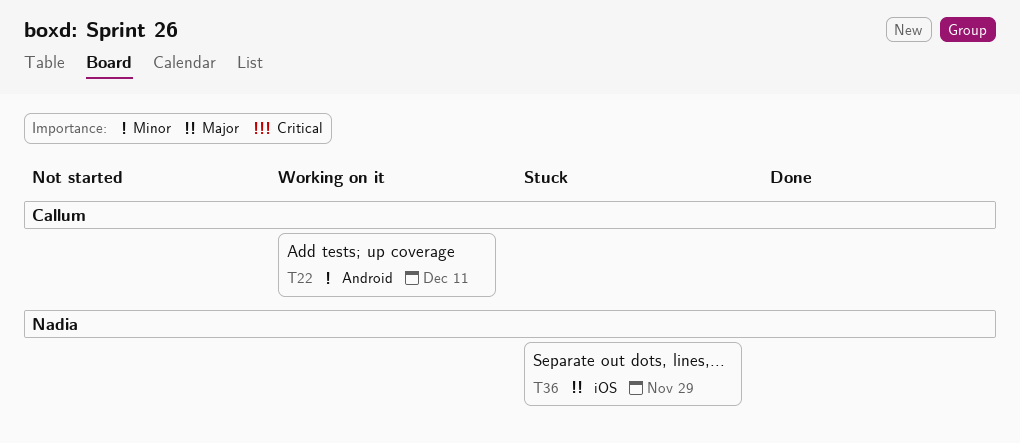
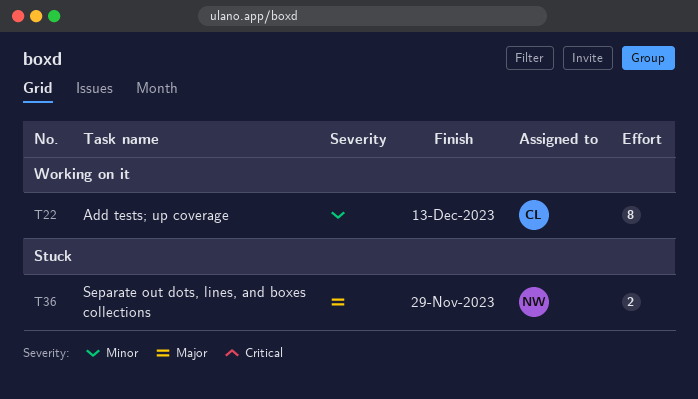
T22, due: Dec 11 -> Dec 13

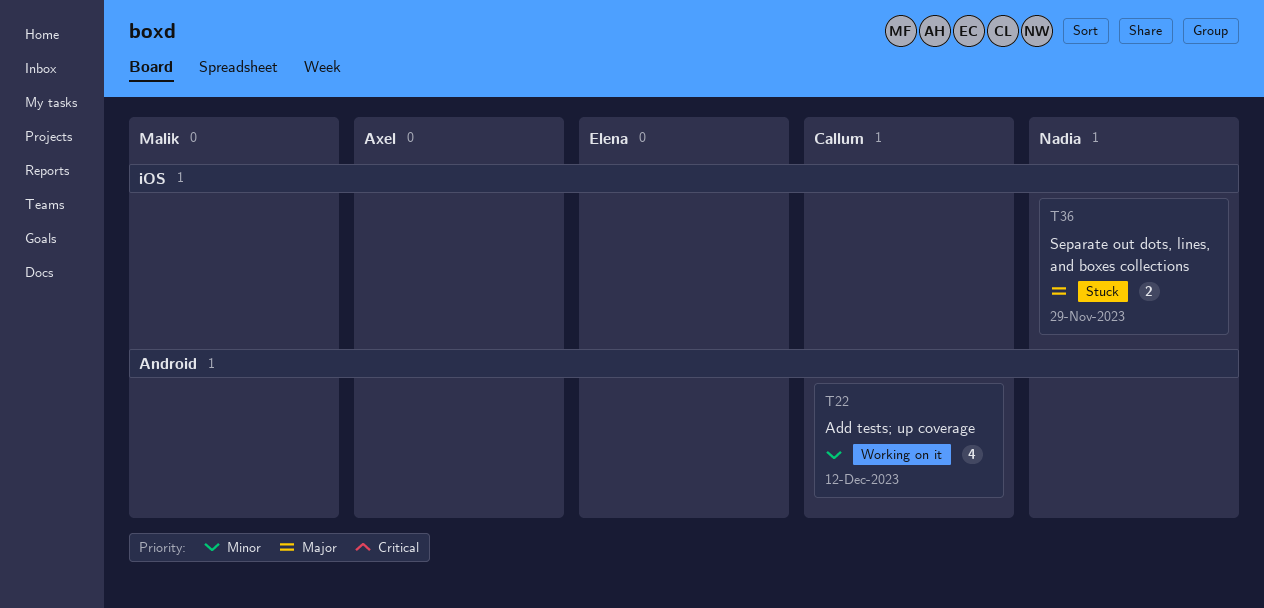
T22, estimate: 8 -> 4
T22, due: Dec 13 -> Dec 12

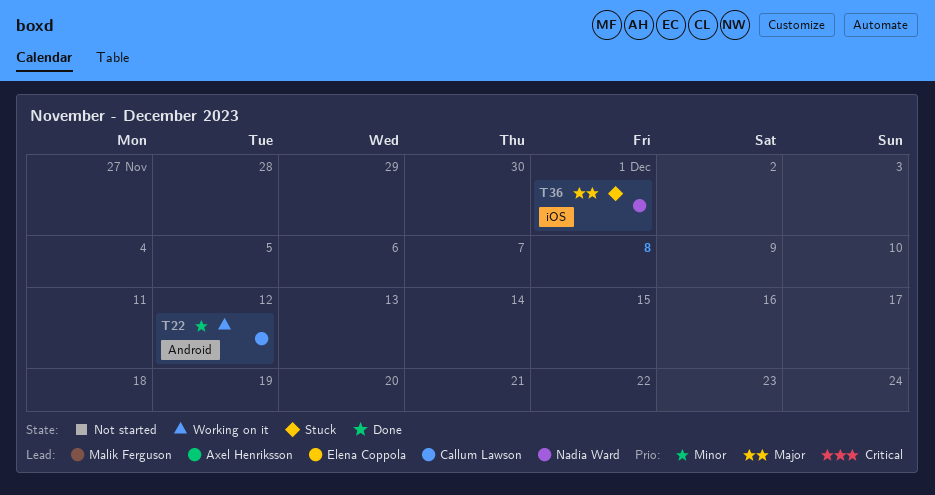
T36, due: Nov 29 -> Dec 1

